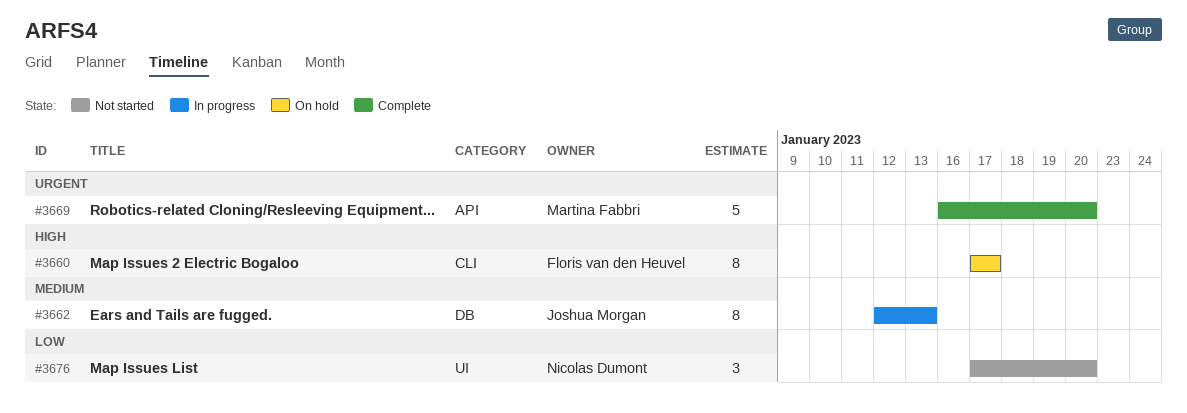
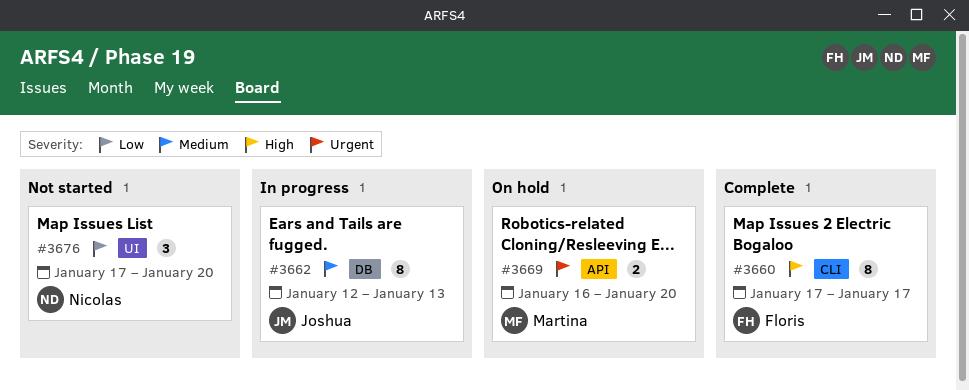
#3660, status: On hold -> Complete
#3669, status: Complete -> On hold
#3669, estimate: 5 -> 2

